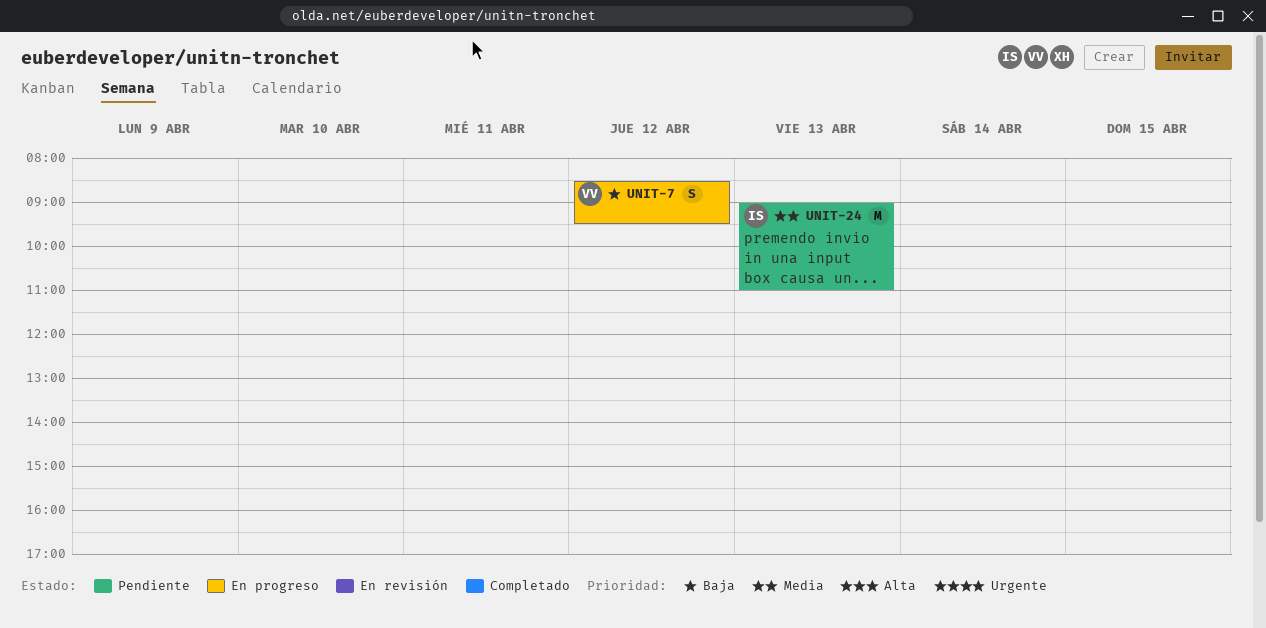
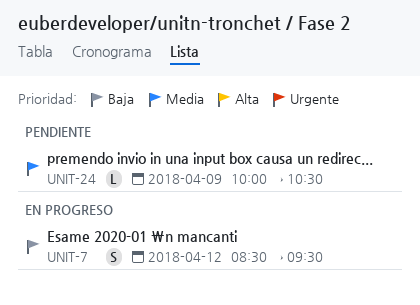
UNIT-24, estimate: M -> L
UNIT-24, day: Apr 13 -> Apr 9
UNIT-24, begins: 09:00 -> 10:00
UNIT-24, ends: 11:00 -> 10:30

